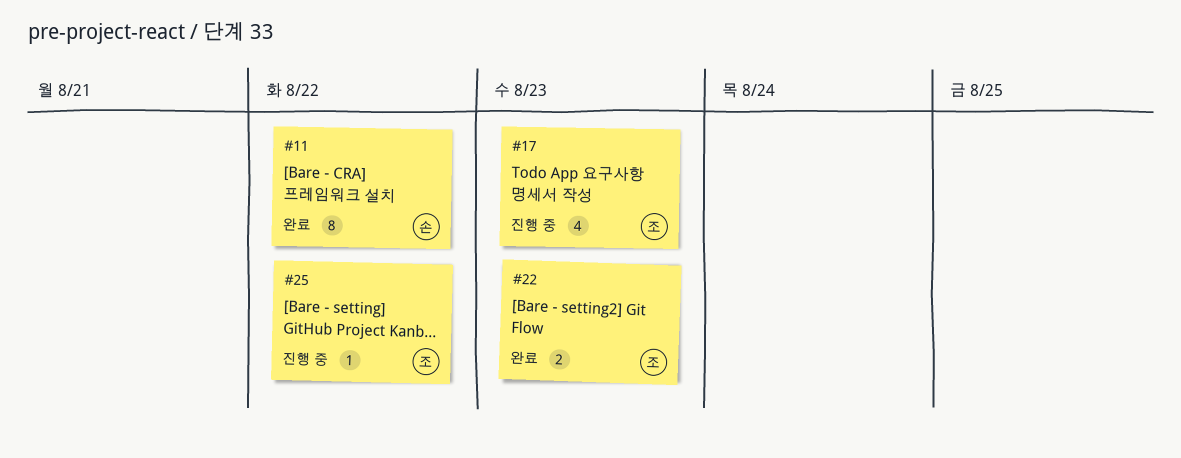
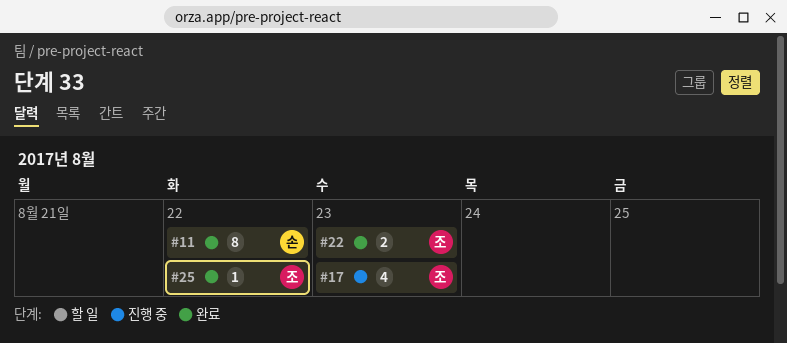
#25, status: 진행 중 -> 완료

